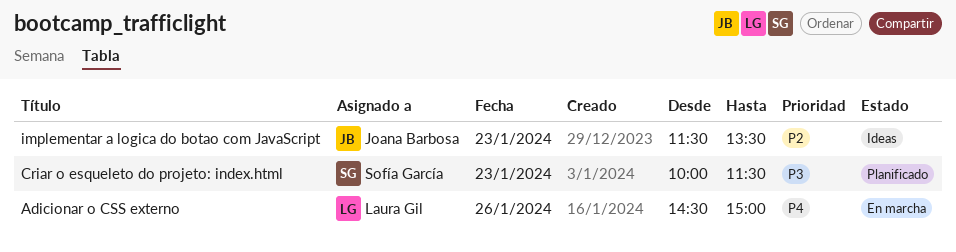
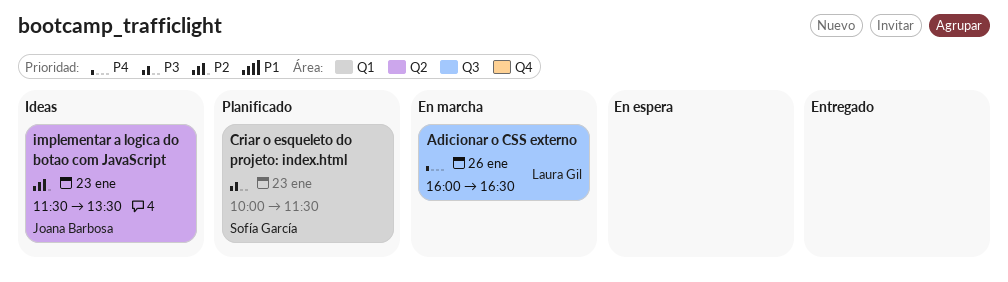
Adicionar o CSS externo, begins: 14:30 -> 16:00
Adicionar o CSS externo, ends: 15:00 -> 16:30

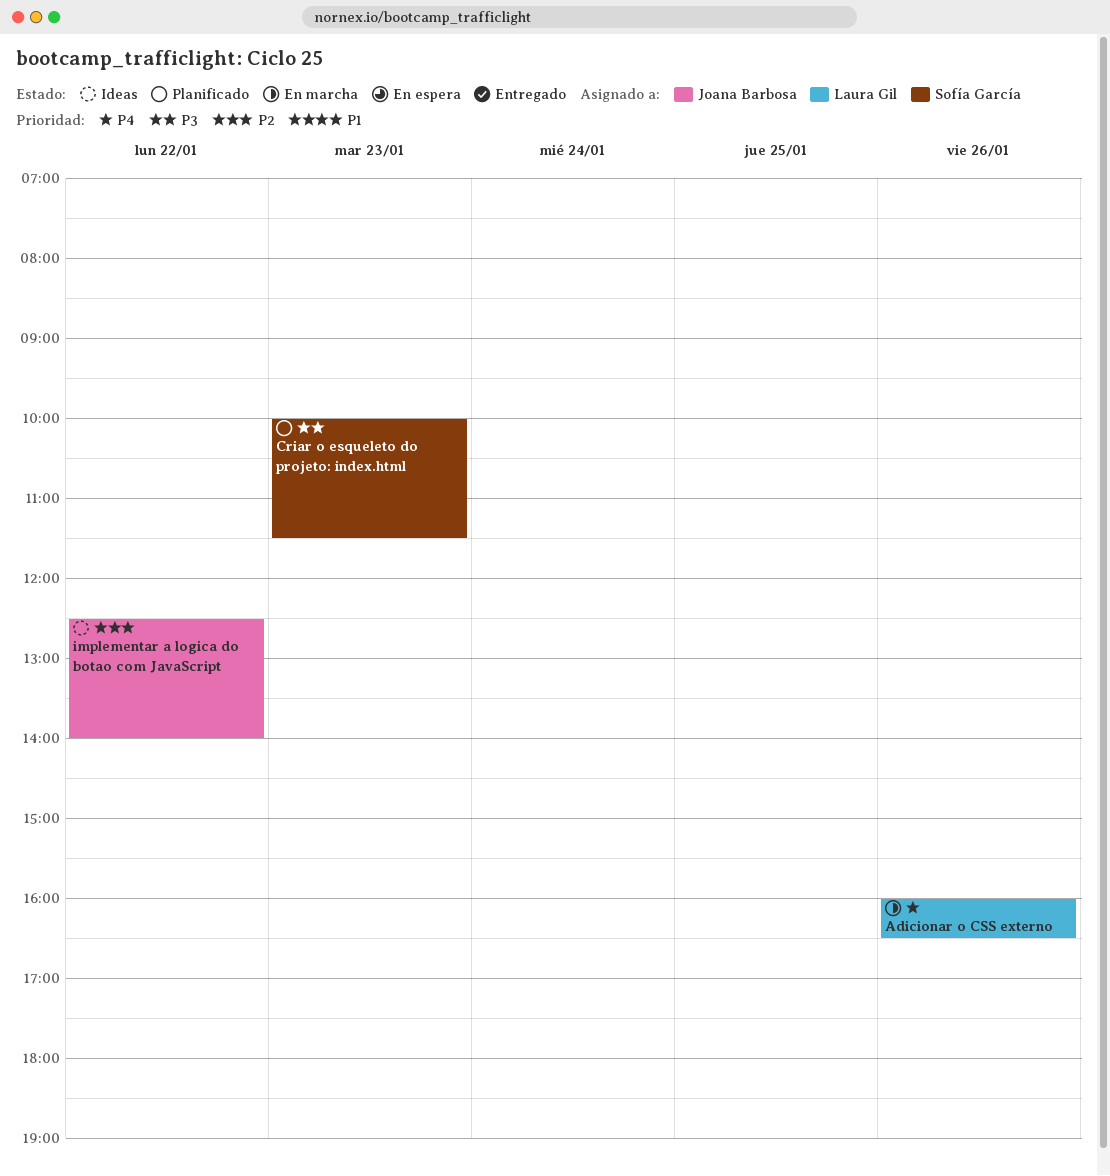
implementar a logica do botao com JavaScript, day: Jan 23 -> Jan 22
implementar a logica do botao com JavaScript, begins: 11:30 -> 12:30
implementar a logica do botao com JavaScript, ends: 13:30 -> 14:00

